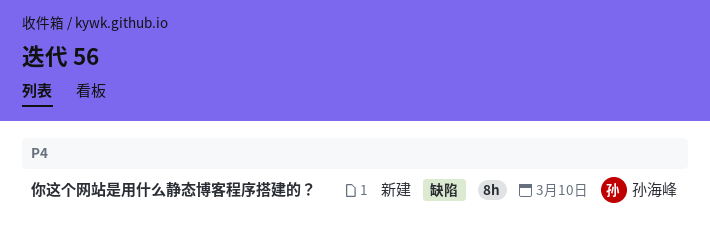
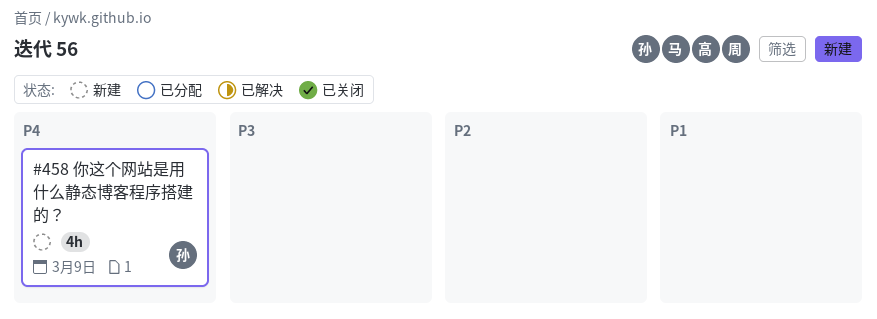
你这个网站是用什么静态博客程序搭建的？, estimate: 8h -> 4h
你这个网站是用什么静态博客程序搭建的？, due: Mar 10 -> Mar 9

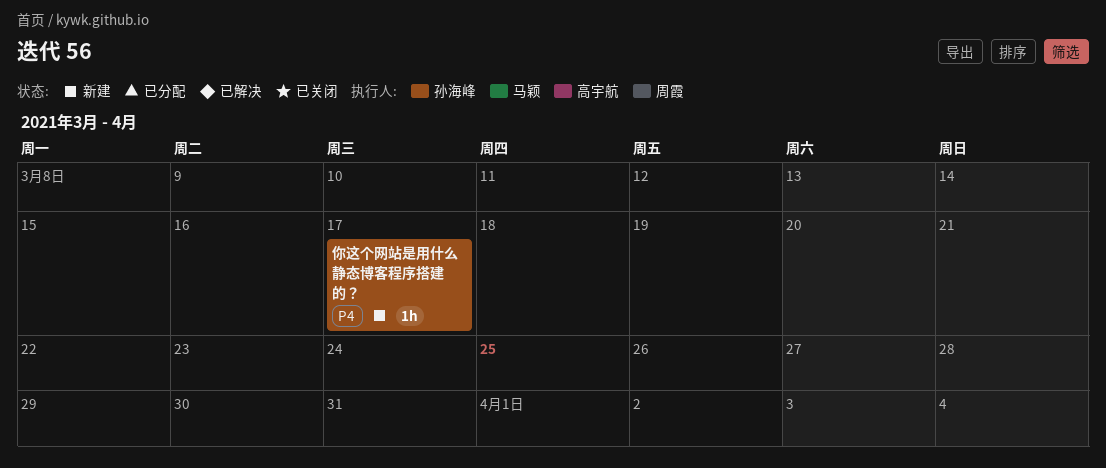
你这个网站是用什么静态博客程序搭建的？, estimate: 4h -> 1h
你这个网站是用什么静态博客程序搭建的？, due: Mar 9 -> Mar 17

